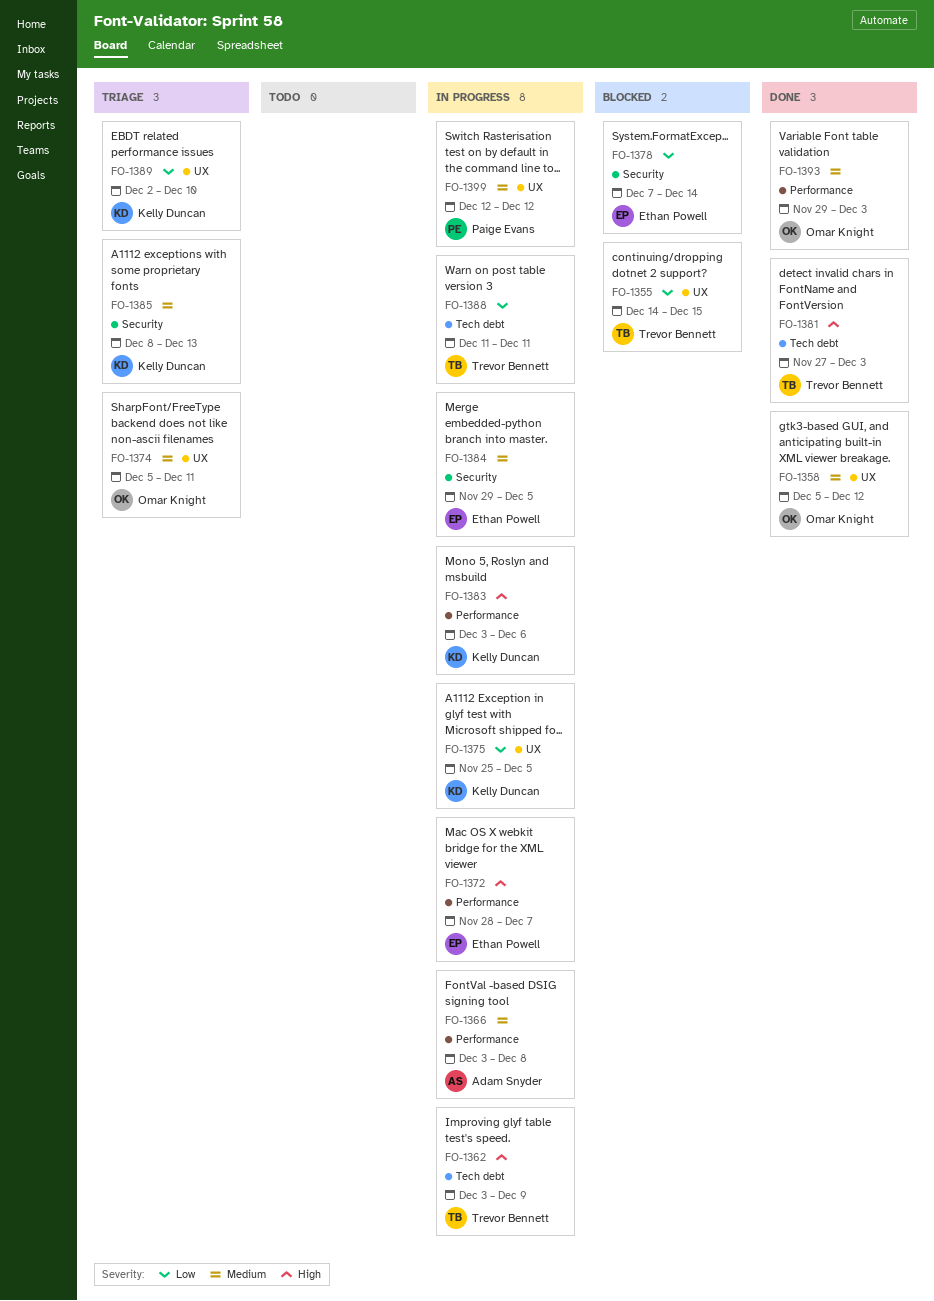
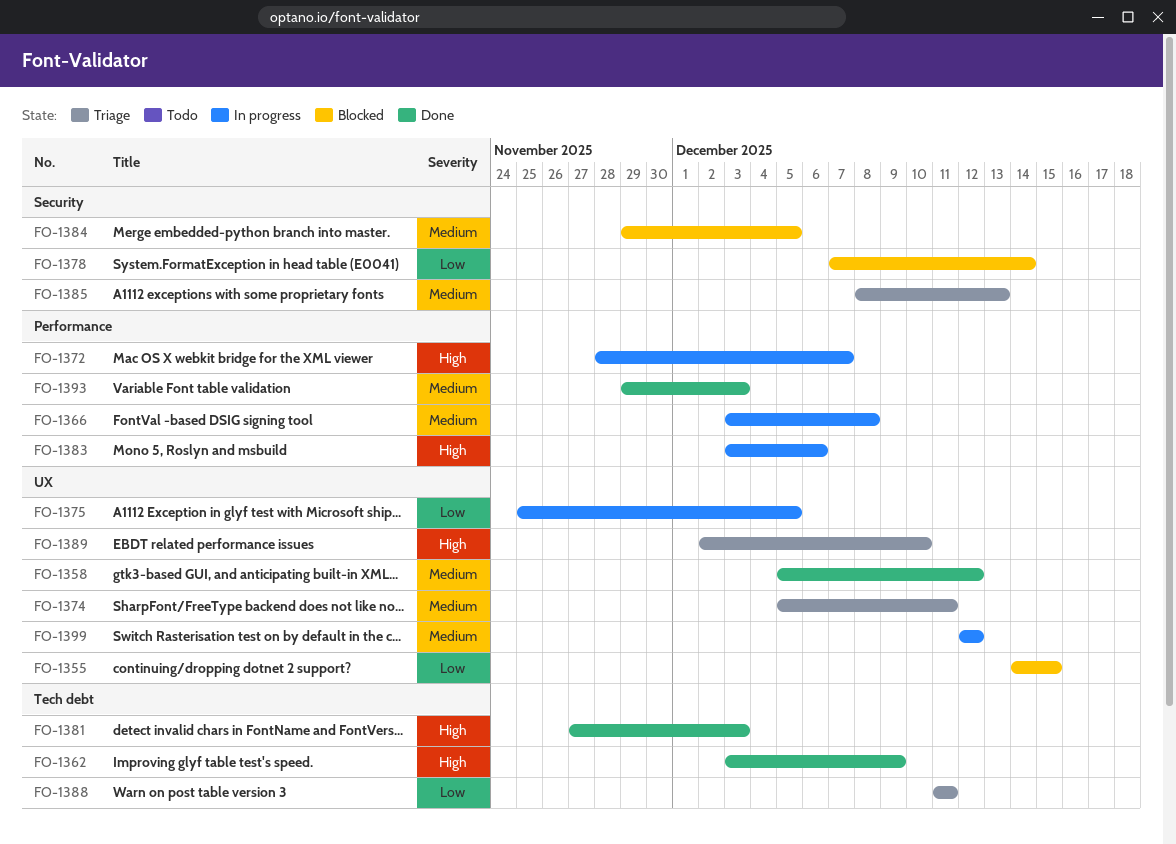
FO-1362, status: In progress -> Done
FO-1384, status: In progress -> Blocked
FO-1388, status: In progress -> Triage
FO-1389, priority: Low -> High

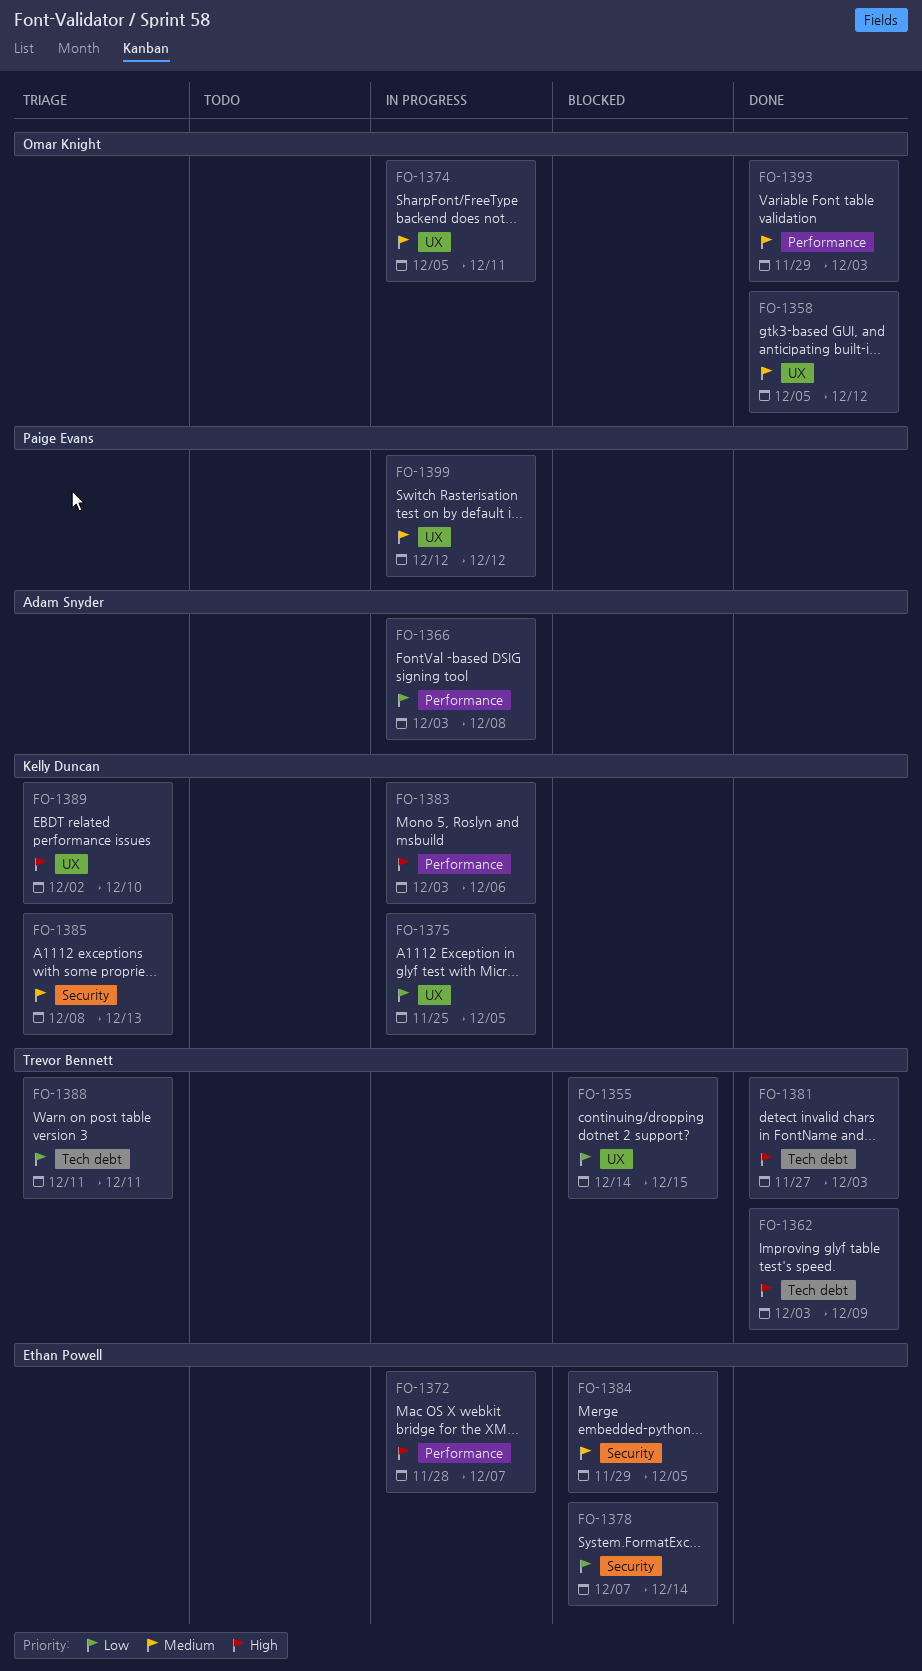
FO-1366, priority: Medium -> Low
FO-1374, status: Triage -> In progress

